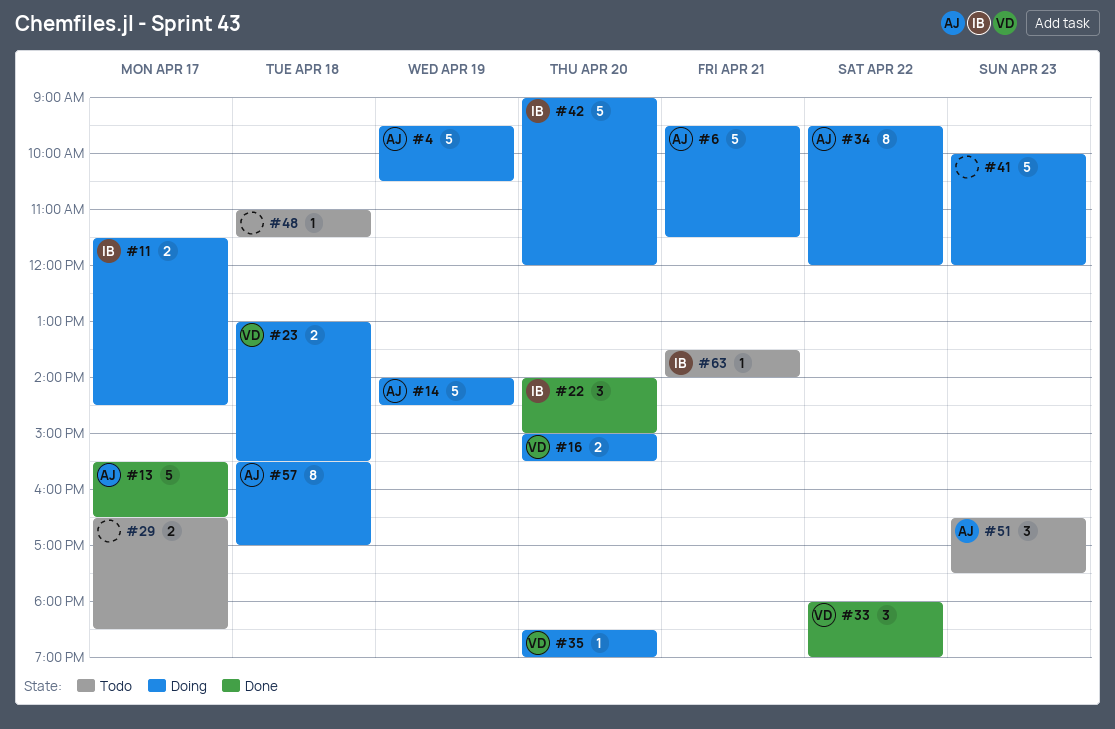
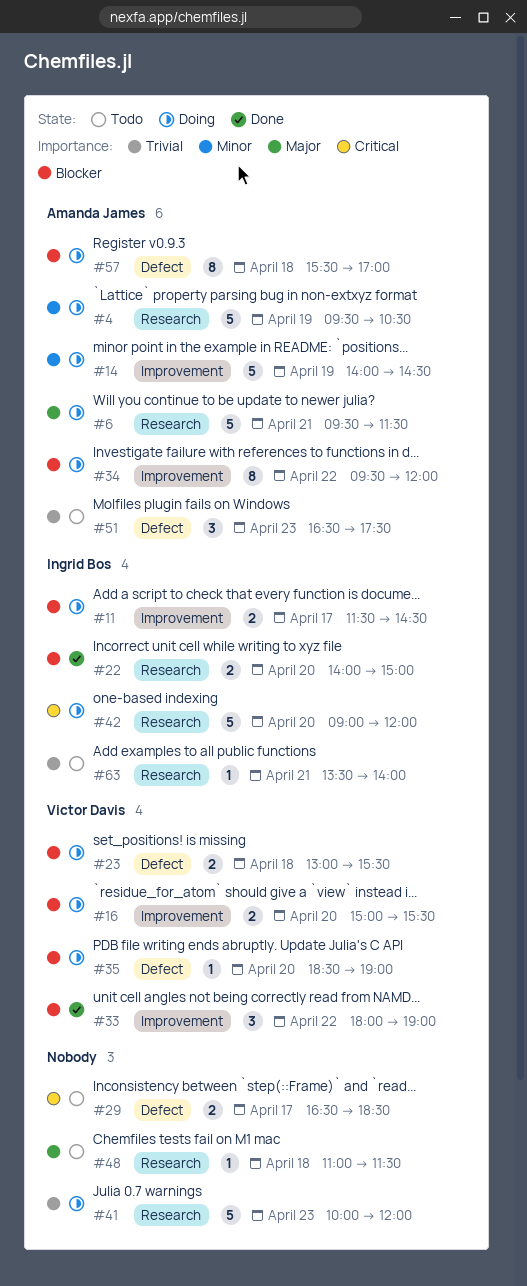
#13: present -> none
#22, estimate: 3 -> 2

